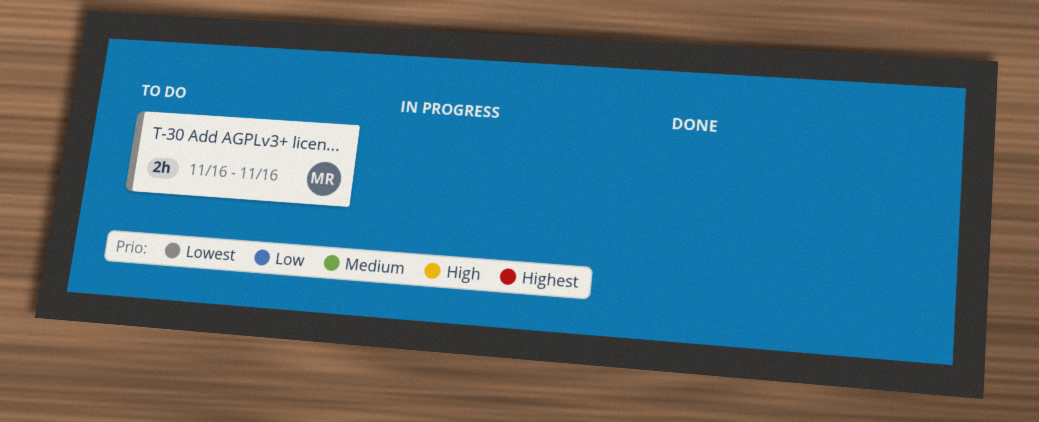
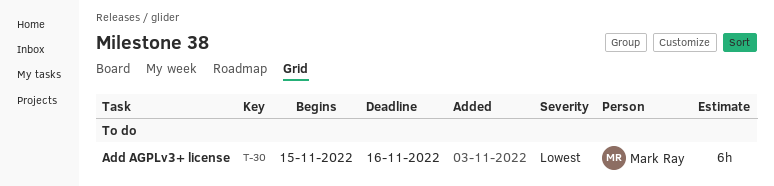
T-30, estimate: 2h -> 6h
T-30, start: Nov 16 -> Nov 15

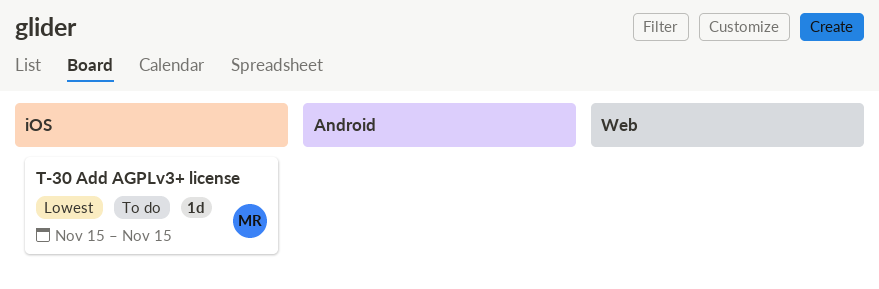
T-30, estimate: 6h -> 1d
T-30, due: Nov 16 -> Nov 15

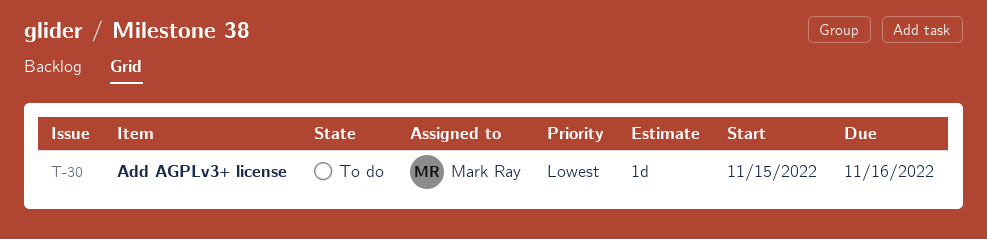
T-30, due: Nov 15 -> Nov 16

